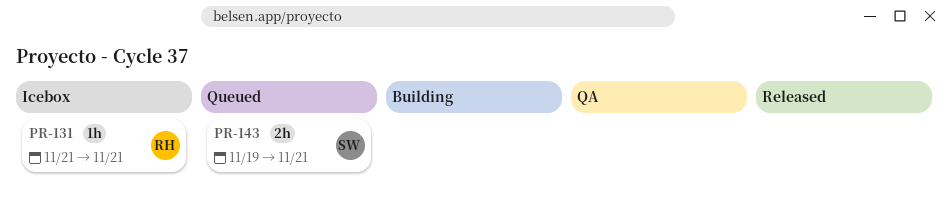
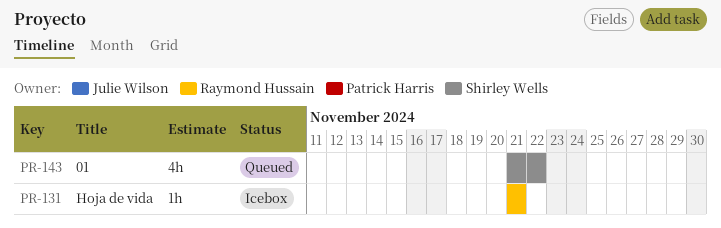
PR-143, estimate: 2h -> 4h
PR-143, start: Nov 19 -> Nov 21
PR-143, due: Nov 21 -> Nov 22

